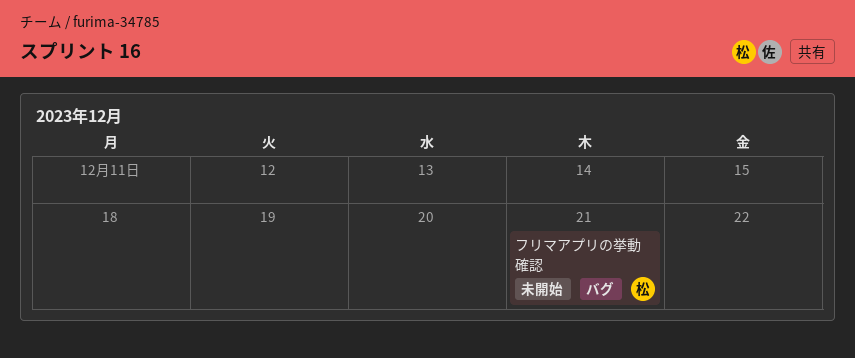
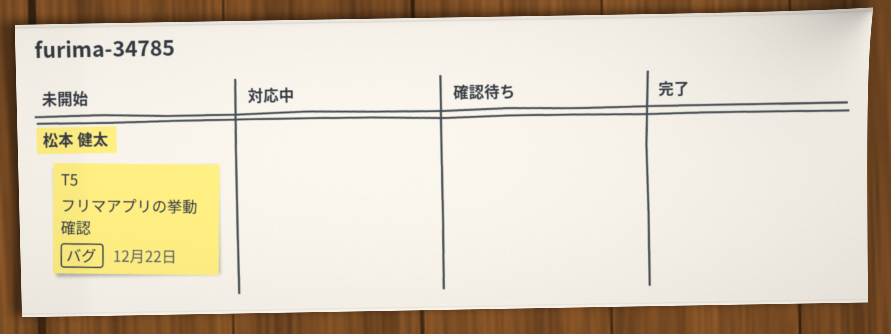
フリマアプリの挙動確認, due: Dec 21 -> Dec 22

